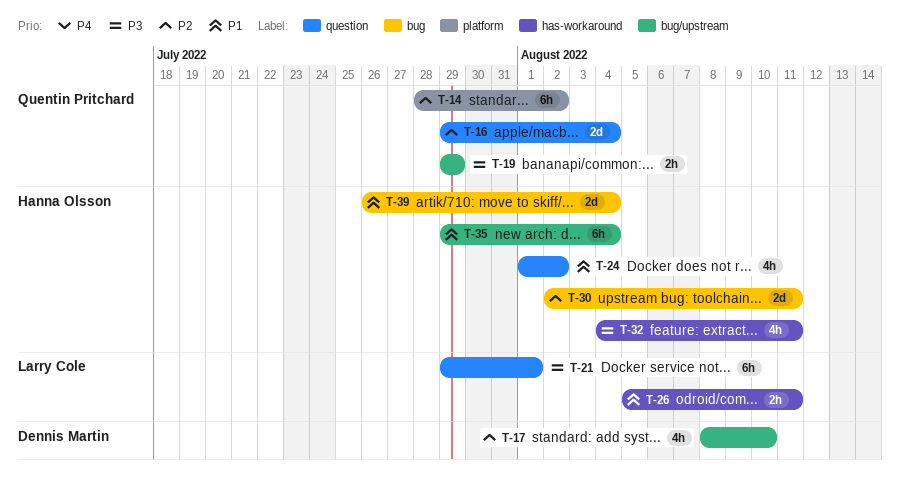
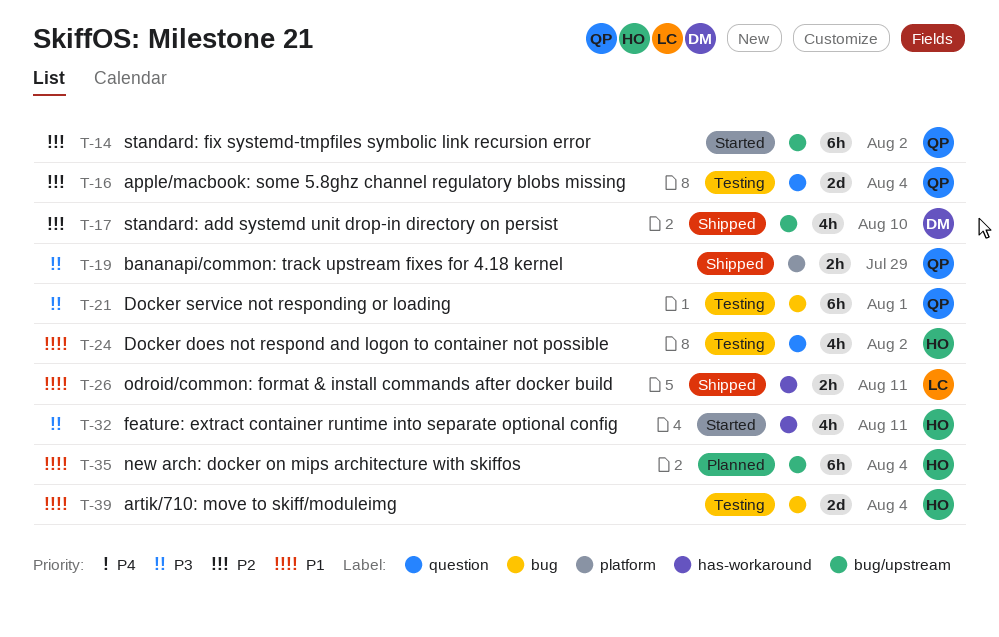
T-14, label: platform -> bug/upstream
T-19, label: bug/upstream -> platform
T-21, owner: Larry Cole -> Quentin Pritchard
T-21, label: question -> bug
T-30: present -> none

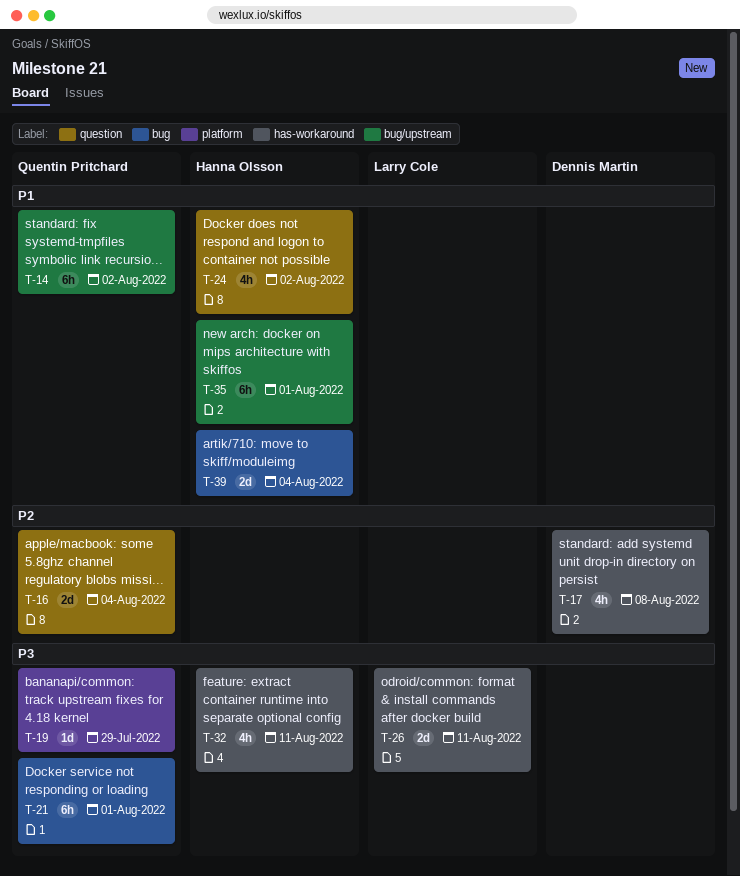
T-14, priority: P2 -> P1
T-17, label: bug/upstream -> has-workaround
T-17, due: Aug 10 -> Aug 8
T-19, estimate: 2h -> 1d
T-26, priority: P1 -> P3
T-26, estimate: 2h -> 2d
T-35, due: Aug 4 -> Aug 1

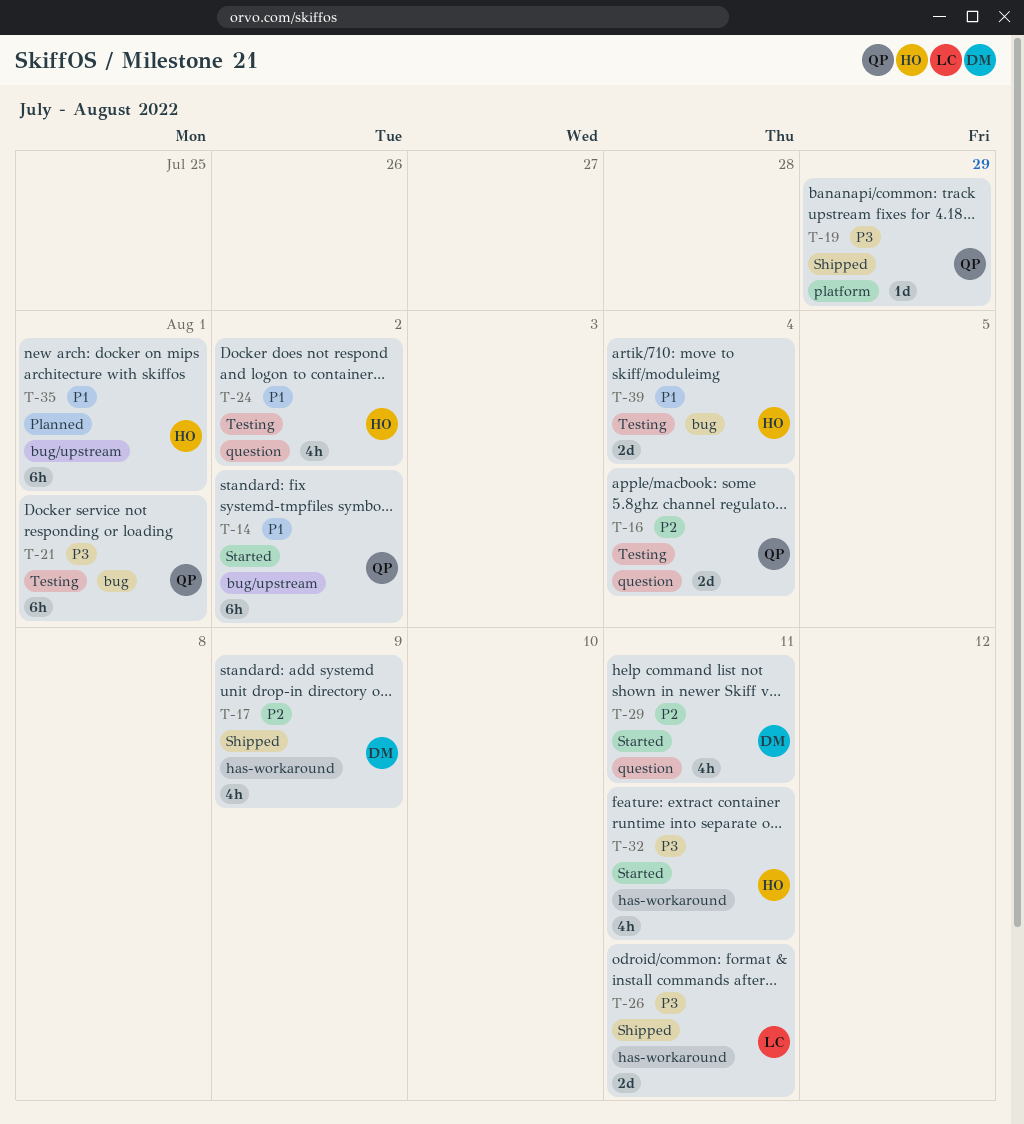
T-17, due: Aug 8 -> Aug 9
T-29: none -> present

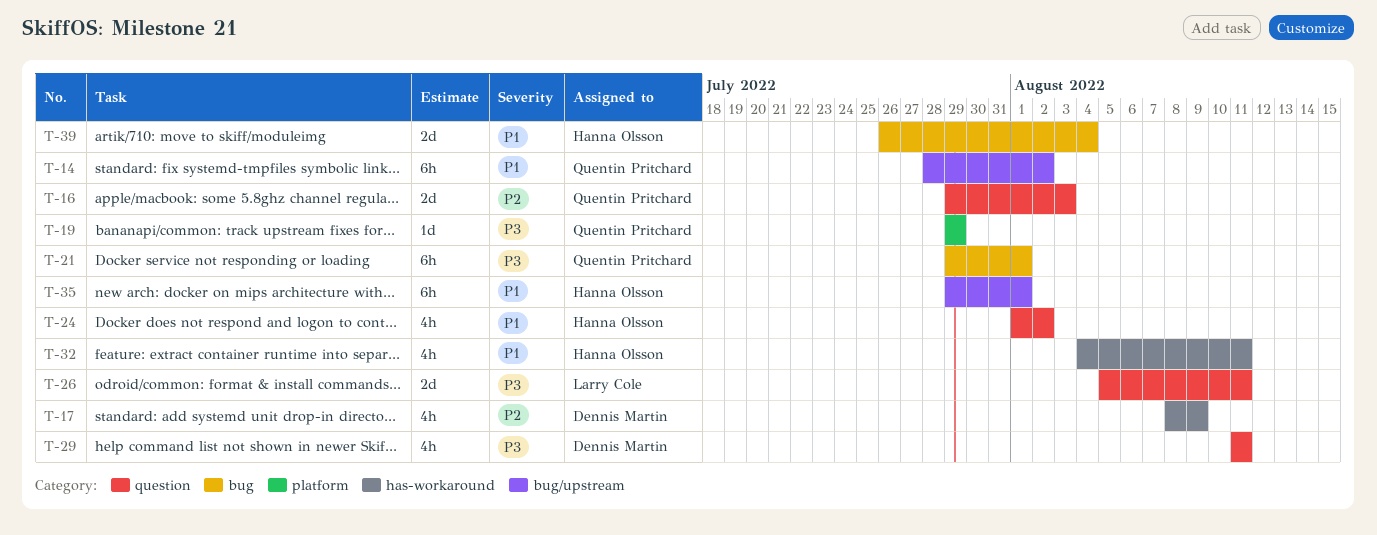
T-16, due: Aug 4 -> Aug 3
T-26, label: has-workaround -> question
T-29, priority: P2 -> P3
T-32, priority: P3 -> P1

